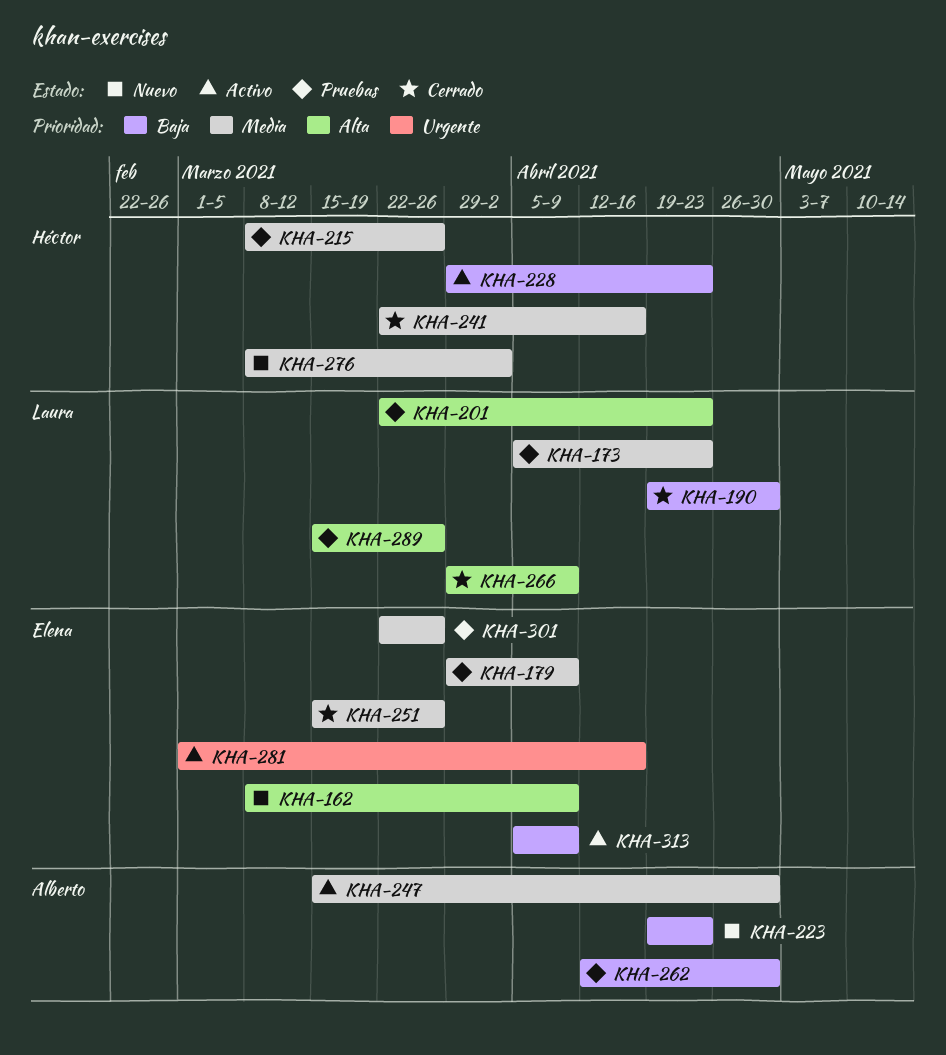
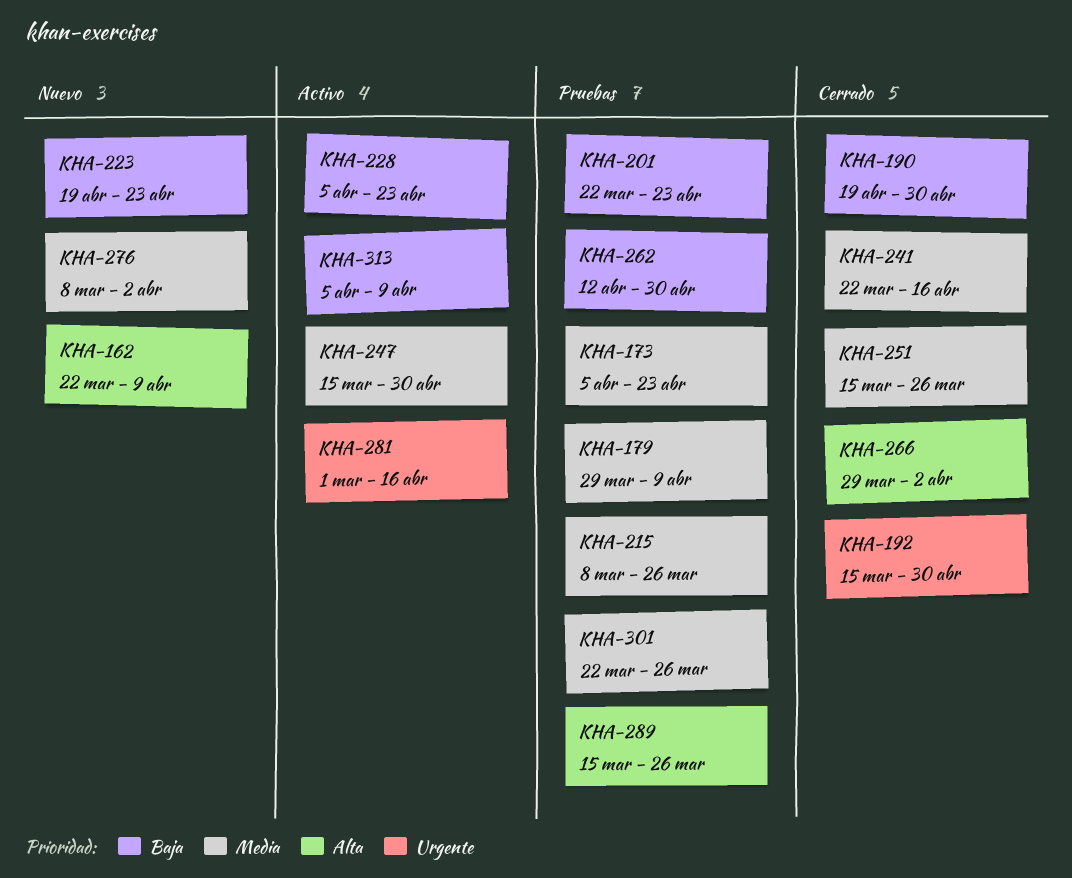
KHA-162, start: Mar 8 -> Mar 22
KHA-192: none -> present
KHA-201, priority: Alta -> Baja
KHA-228, start: Mar 29 -> Apr 5
KHA-266, due: Apr 9 -> Apr 2

